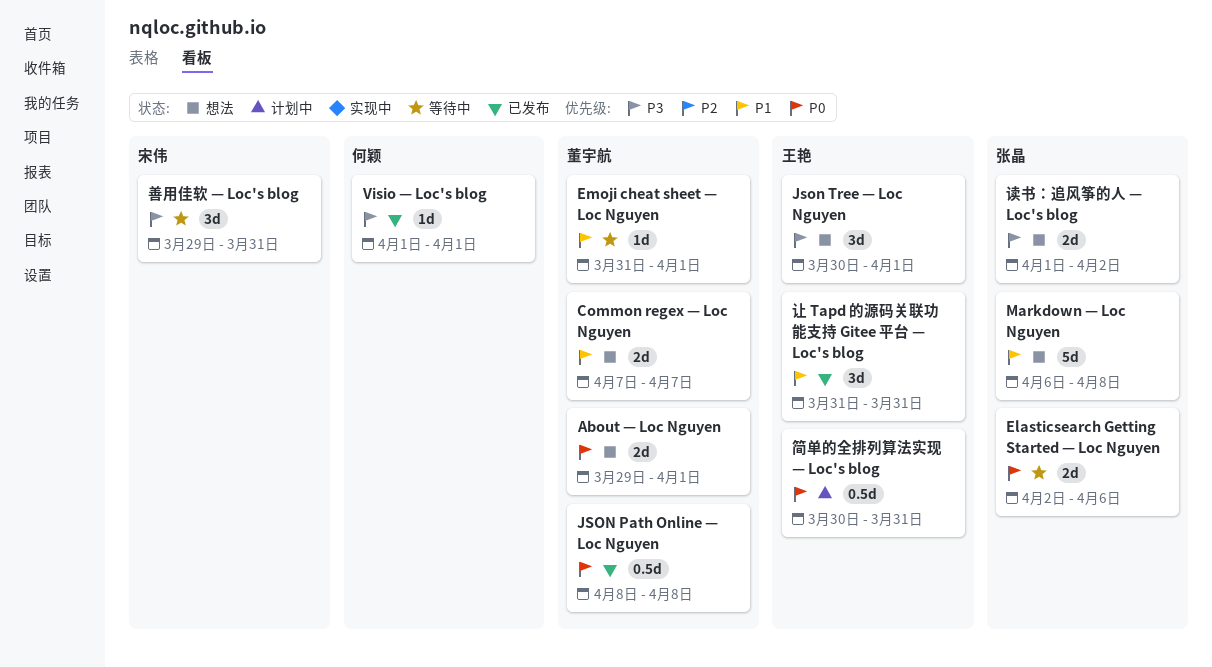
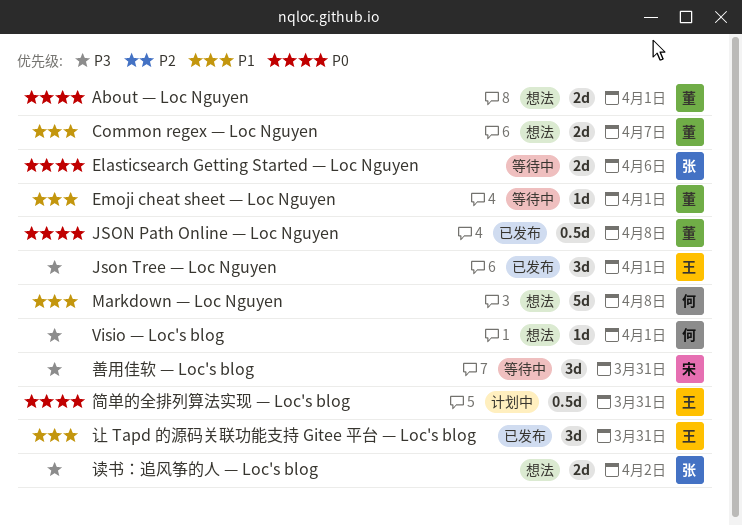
Json Tree — Loc Nguyen, status: 想法 -> 已发布
Markdown — Loc Nguyen, owner: 张晶 -> 何颖
Visio — Loc's blog, status: 已发布 -> 想法

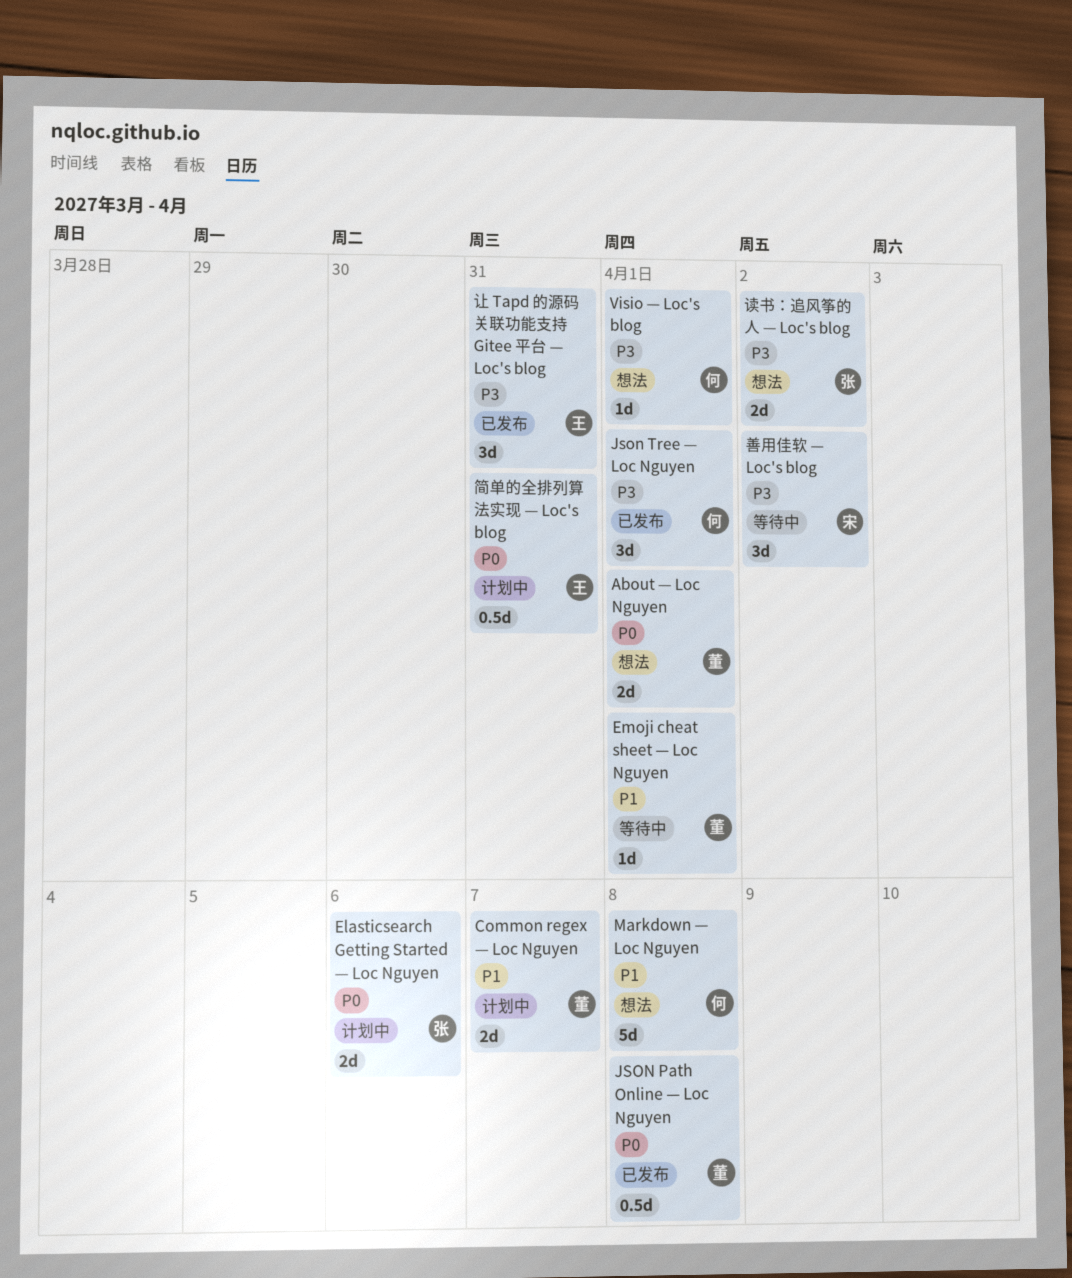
Common regex — Loc Nguyen, status: 想法 -> 计划中
Elasticsearch Getting Started — Loc Nguyen, status: 等待中 -> 计划中
Json Tree — Loc Nguyen, owner: 王 -> 何
善用佳软 — Loc's blog, due: Mar 31 -> Apr 2
让 Tapd 的源码关联功能支持 Gitee 平台 — Loc's blog, priority: P1 -> P3

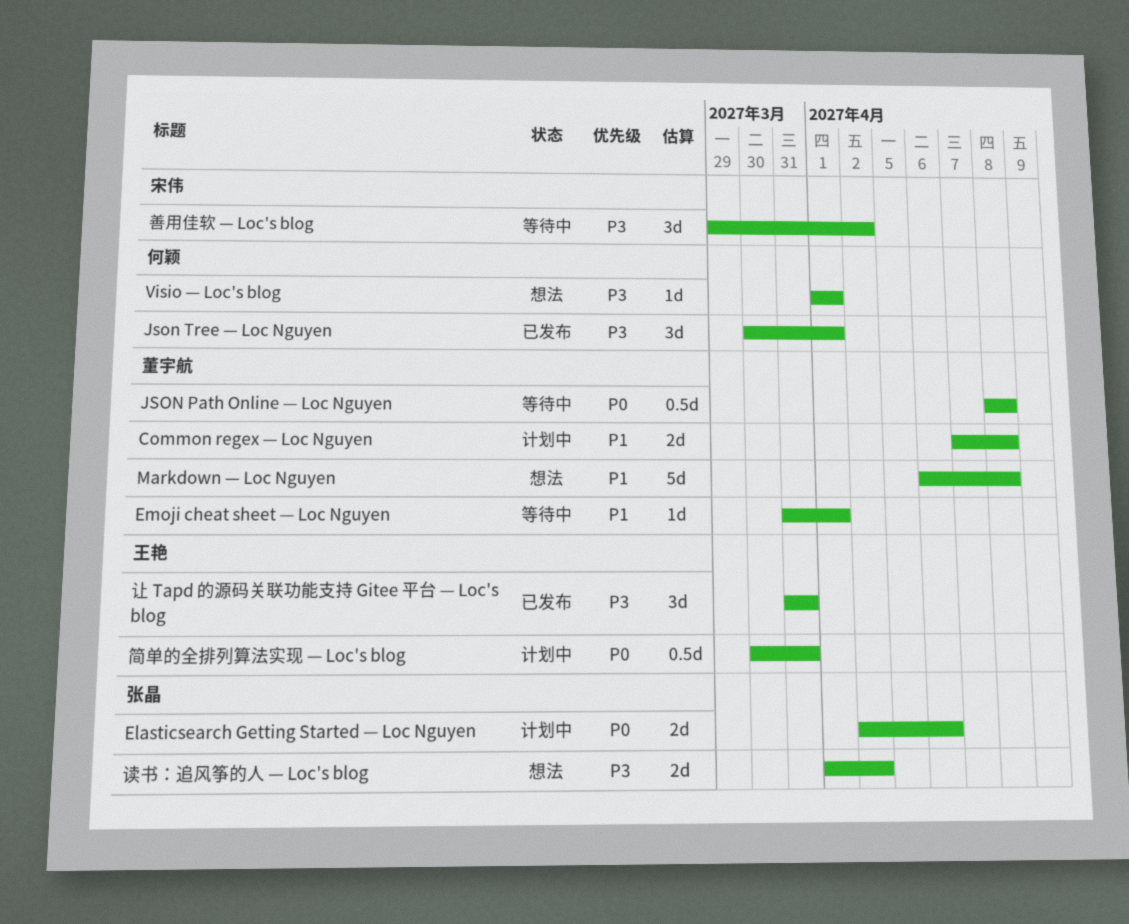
About — Loc Nguyen: present -> none
Common regex — Loc Nguyen, due: Apr 7 -> Apr 8
JSON Path Online — Loc Nguyen, status: 已发布 -> 等待中
Markdown — Loc Nguyen, owner: 何颖 -> 董宇航

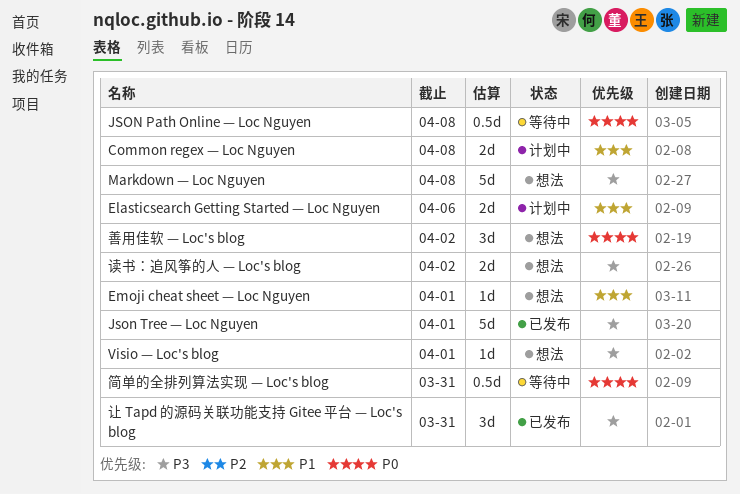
Elasticsearch Getting Started — Loc Nguyen, priority: P0 -> P1
Emoji cheat sheet — Loc Nguyen, status: 等待中 -> 想法
Json Tree — Loc Nguyen, estimate: 3d -> 5d
Markdown — Loc Nguyen, priority: P1 -> P3
善用佳软 — Loc's blog, status: 等待中 -> 想法
善用佳软 — Loc's blog, priority: P3 -> P0
简单的全排列算法实现 — Loc's blog, status: 计划中 -> 等待中

